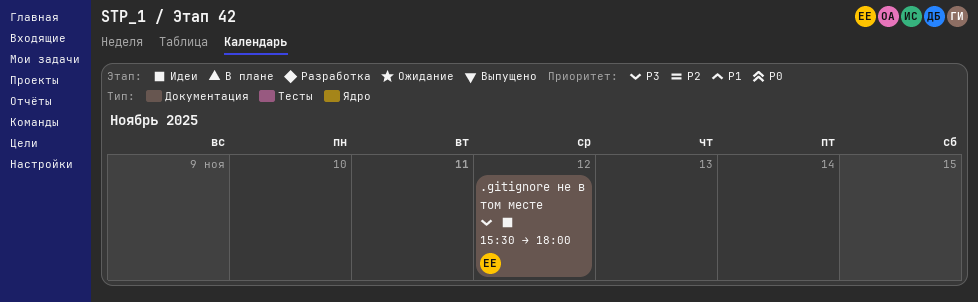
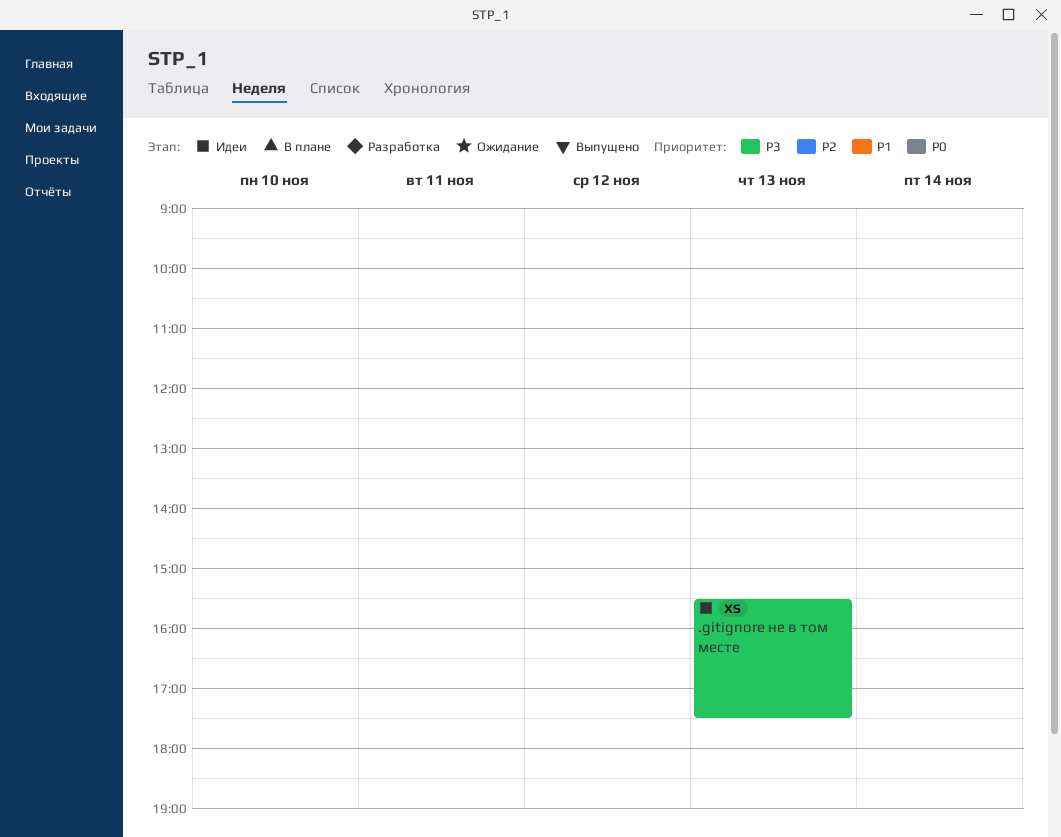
.gitignore не в том месте, day: Nov 12 -> Nov 13
.gitignore не в том месте, ends: 18:00 -> 17:30

